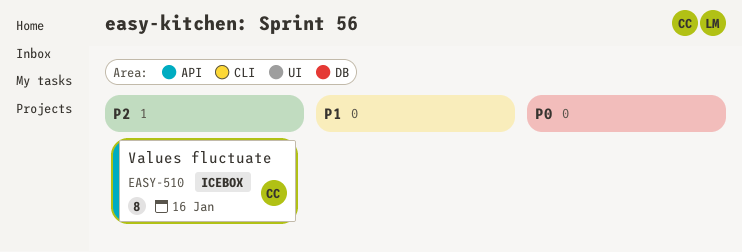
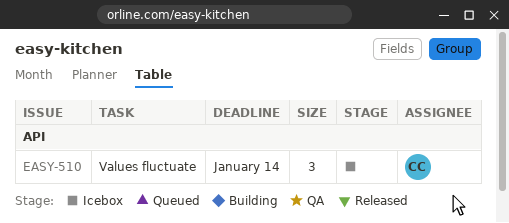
EASY-510, estimate: 8 -> 3
EASY-510, due: Jan 16 -> Jan 14

